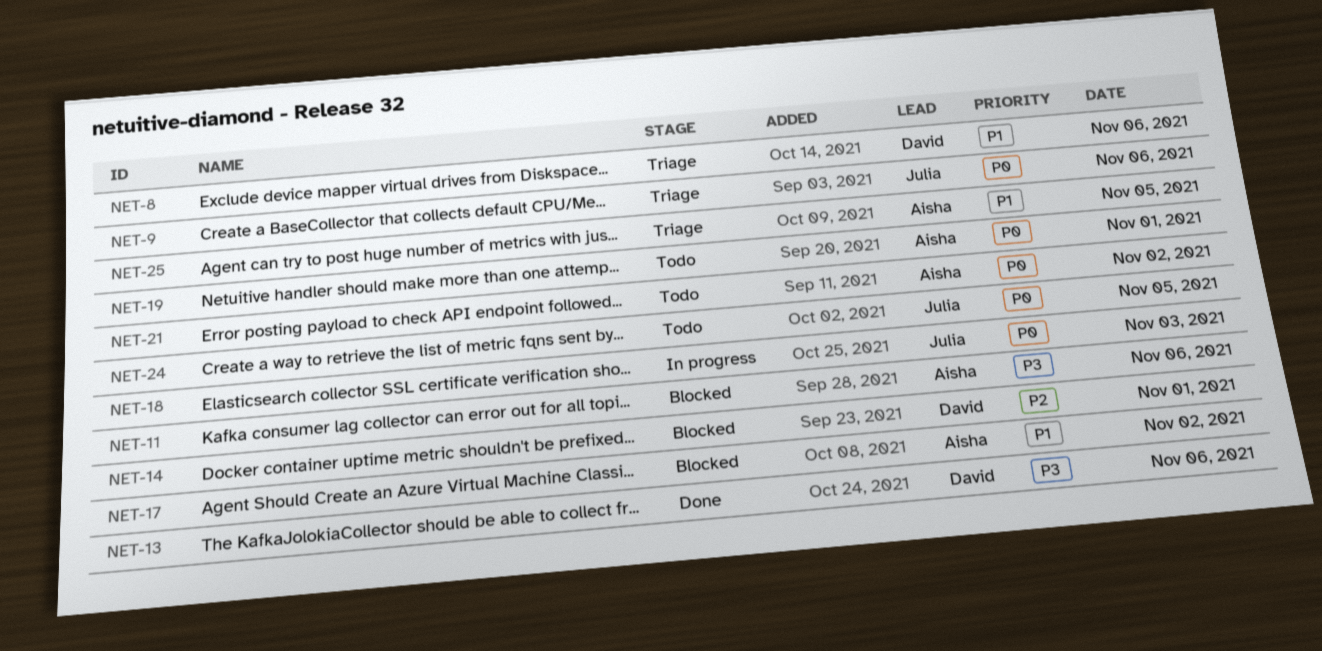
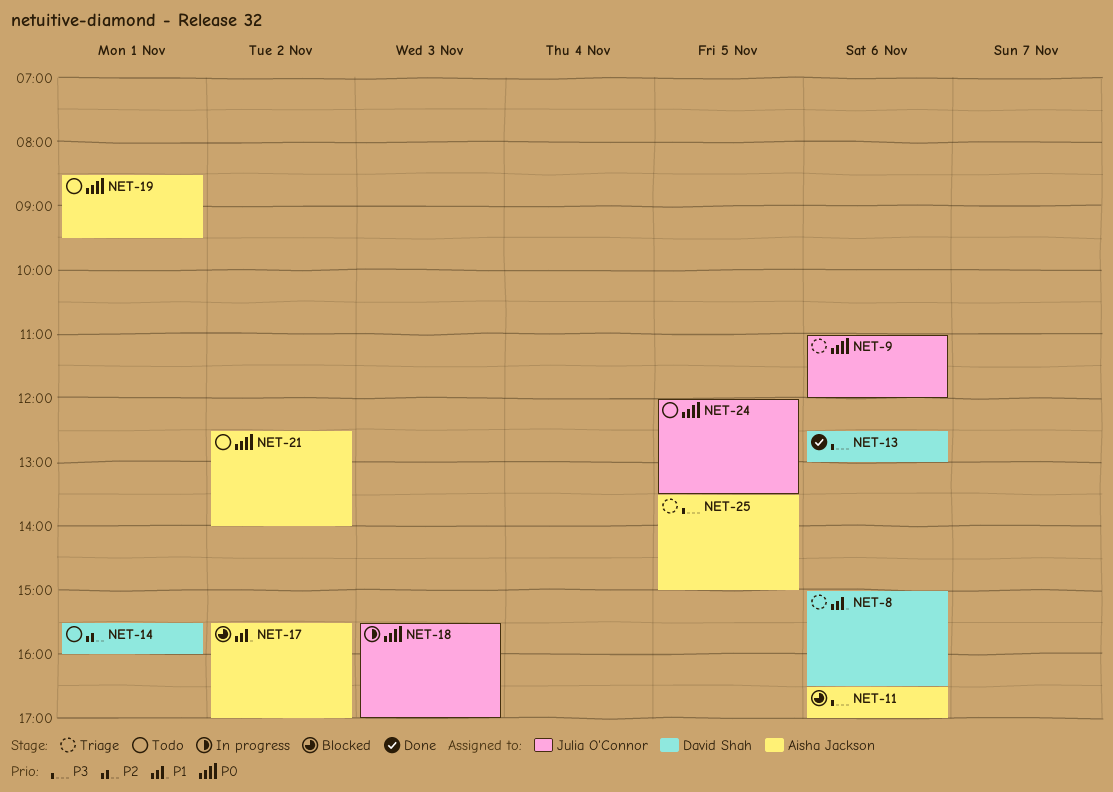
NET-14, status: Blocked -> Todo
NET-25, priority: P1 -> P3

